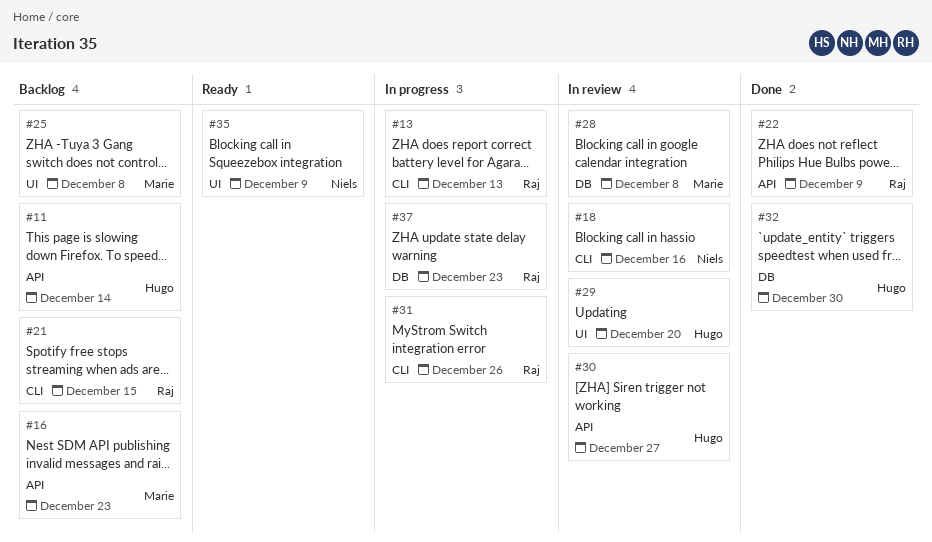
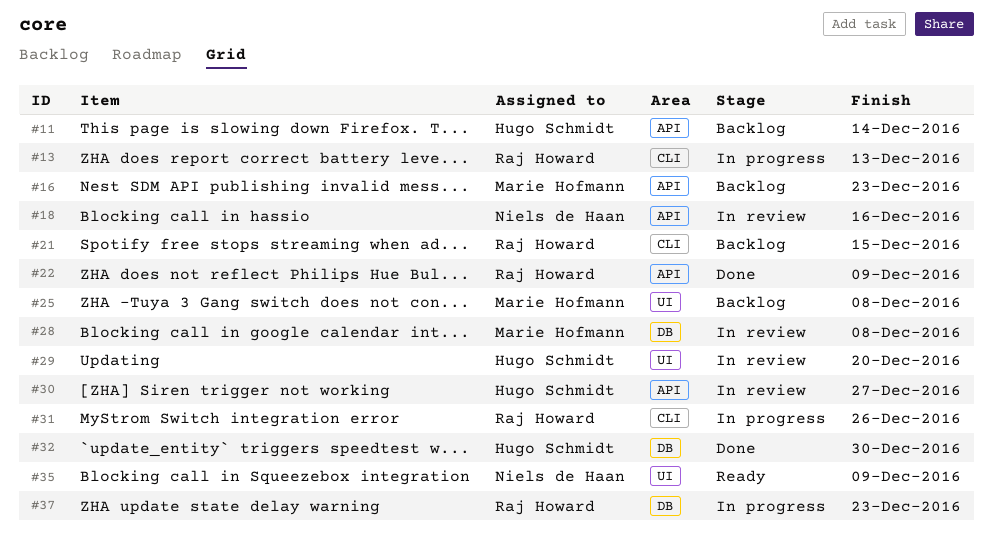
#18, label: CLI -> API

